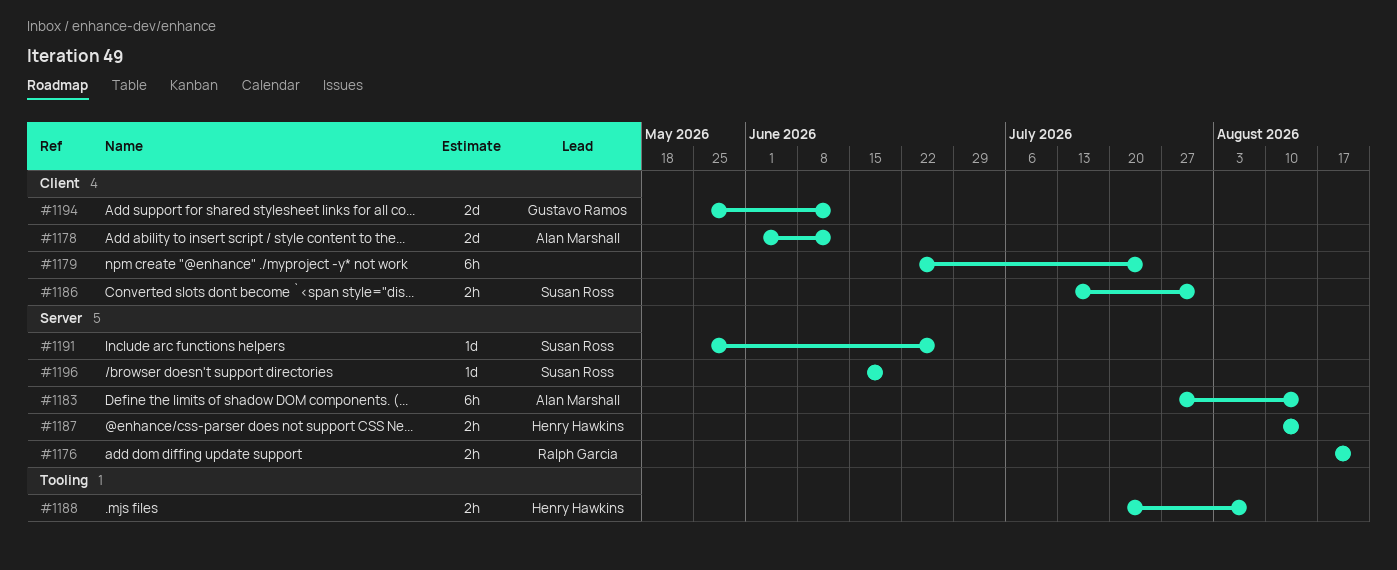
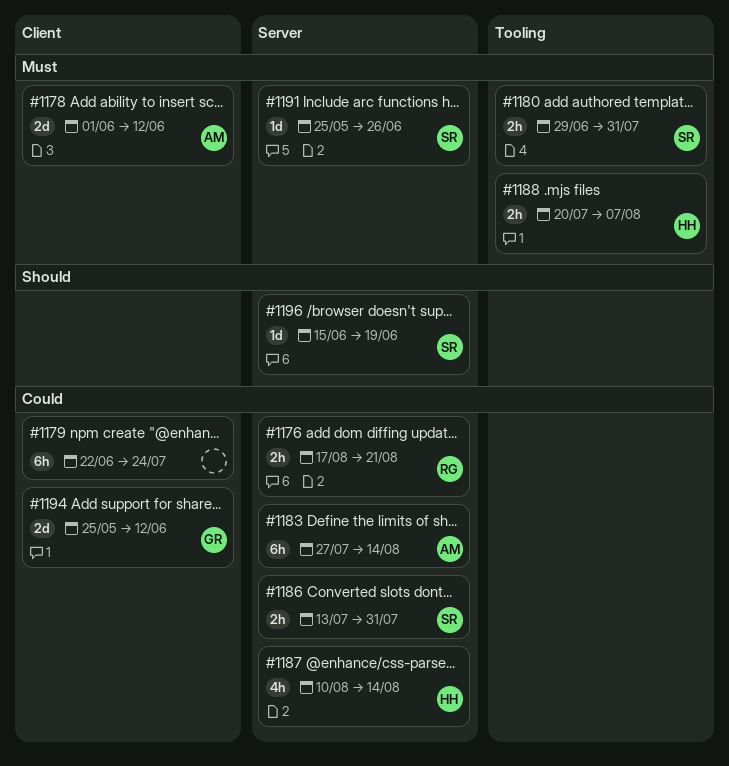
#1180: none -> present
#1186, label: Client -> Server
#1187, estimate: 2h -> 4h

